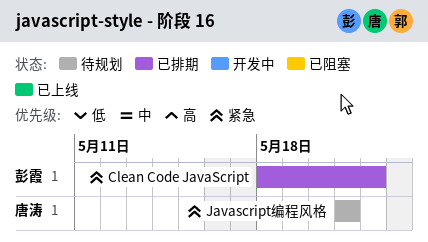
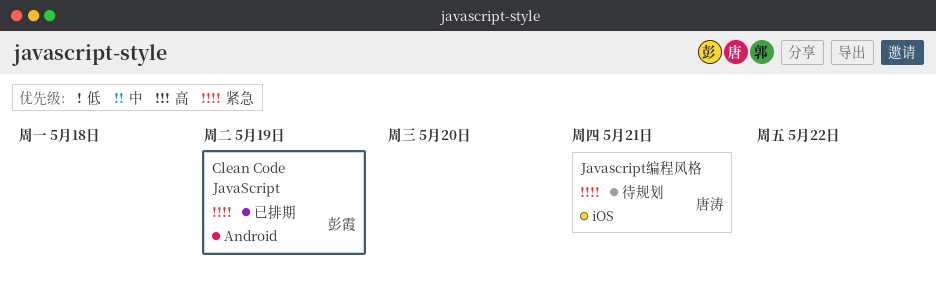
Clean Code JavaScript, due: May 22 -> May 19

